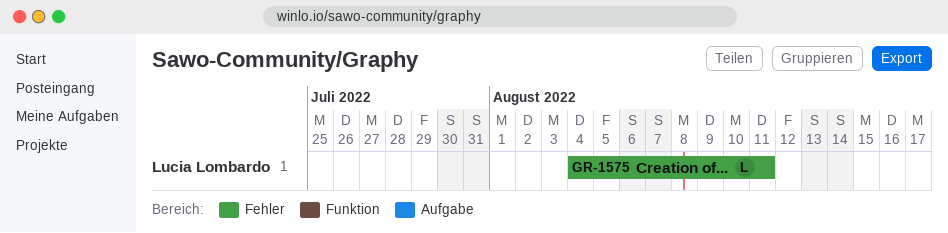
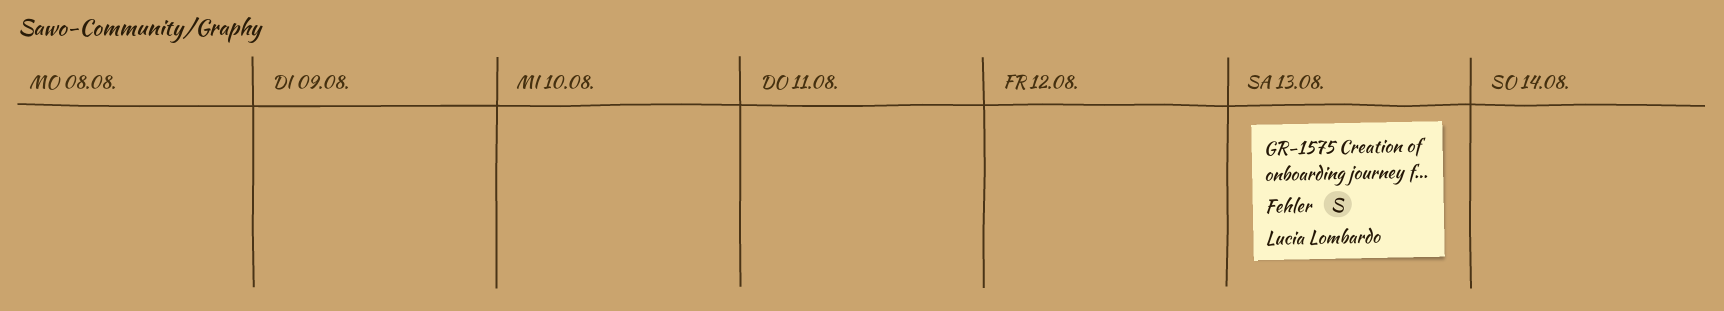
GR-1575, estimate: L -> S
GR-1575, due: Aug 11 -> Aug 13

